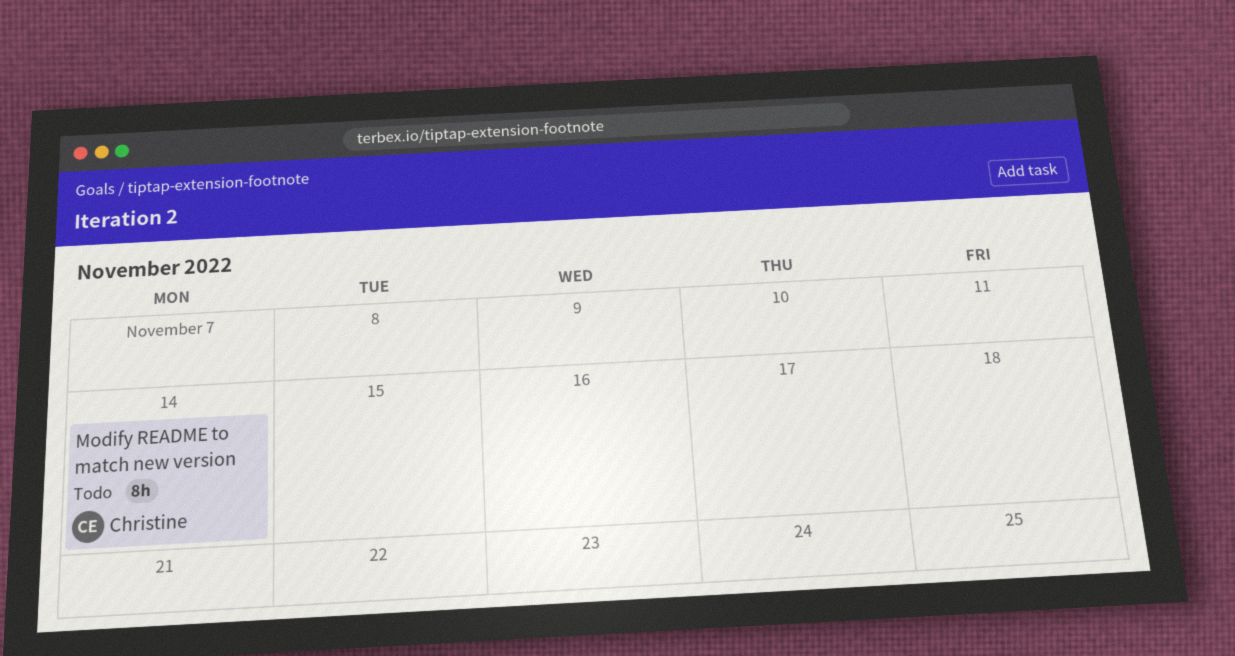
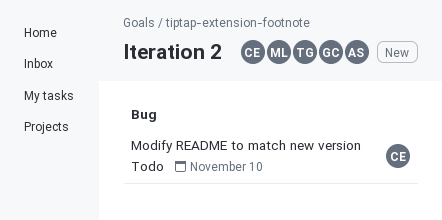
Modify README to match new version, due: Nov 14 -> Nov 10

